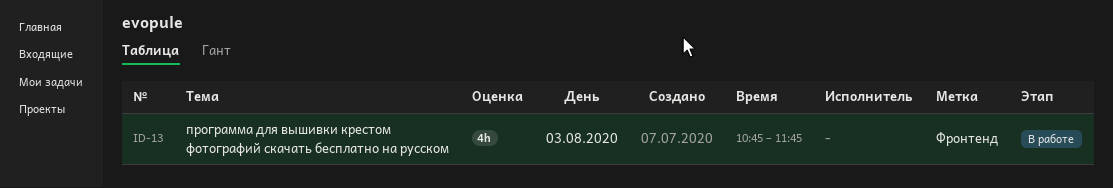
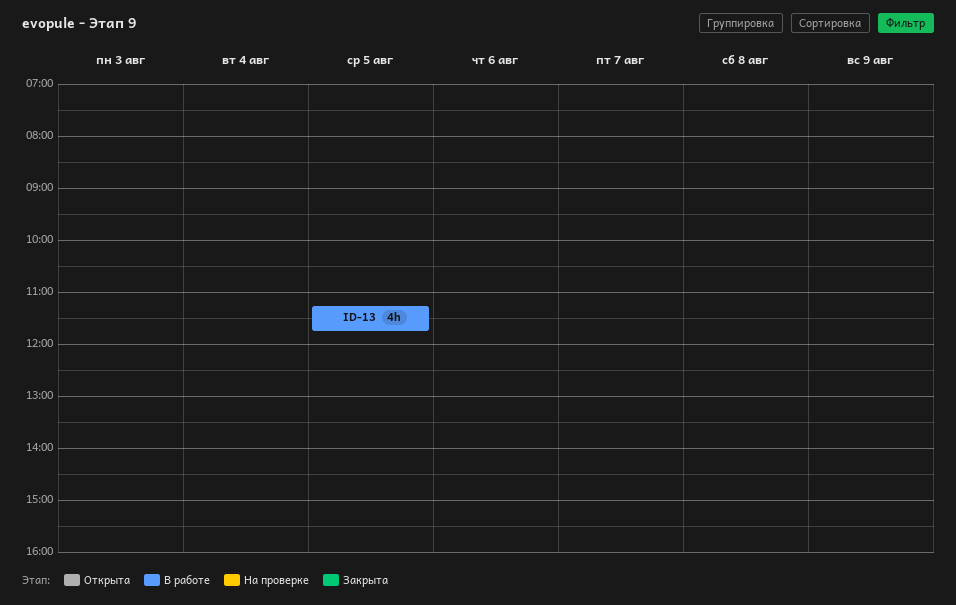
ID-13, day: Aug 3 -> Aug 5
ID-13, begins: 10:45 -> 11:15

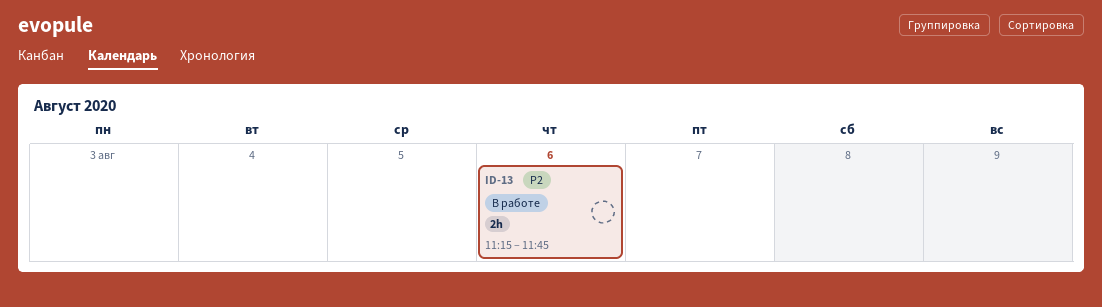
ID-13, estimate: 4h -> 2h
ID-13, day: Aug 5 -> Aug 6

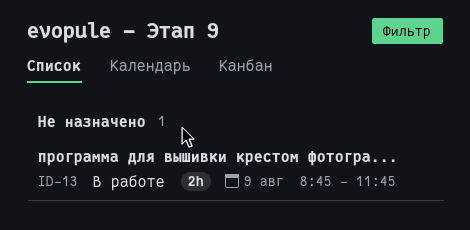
ID-13, day: Aug 6 -> Aug 9
ID-13, begins: 11:15 -> 08:45

